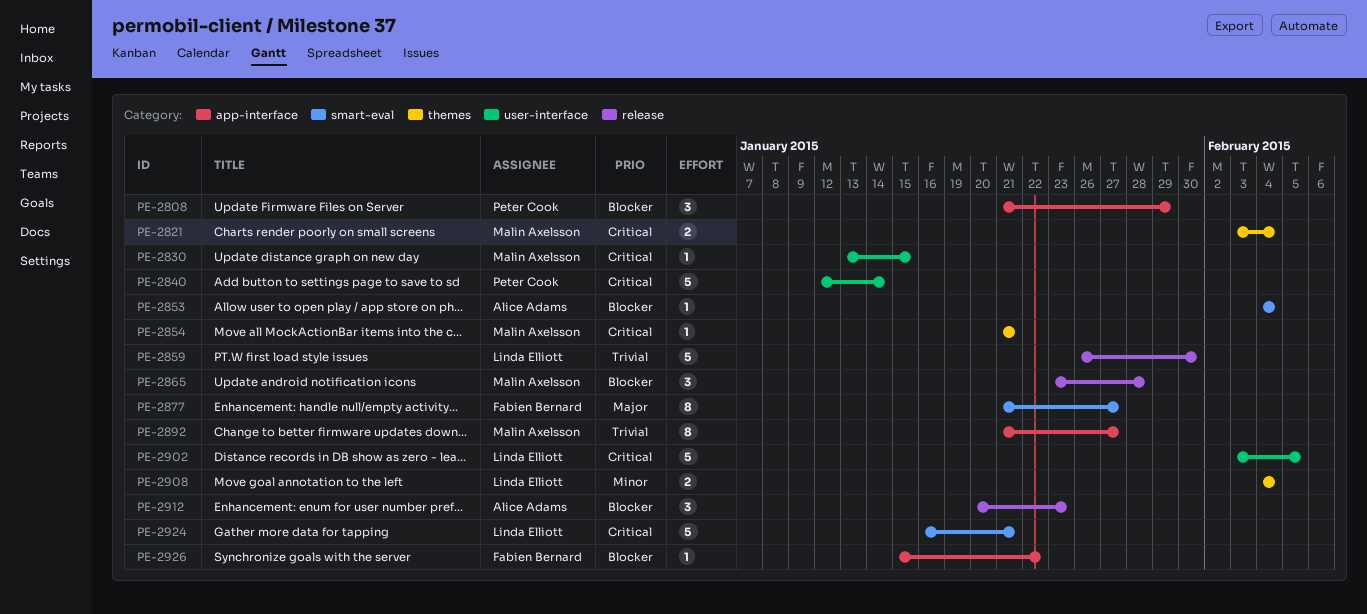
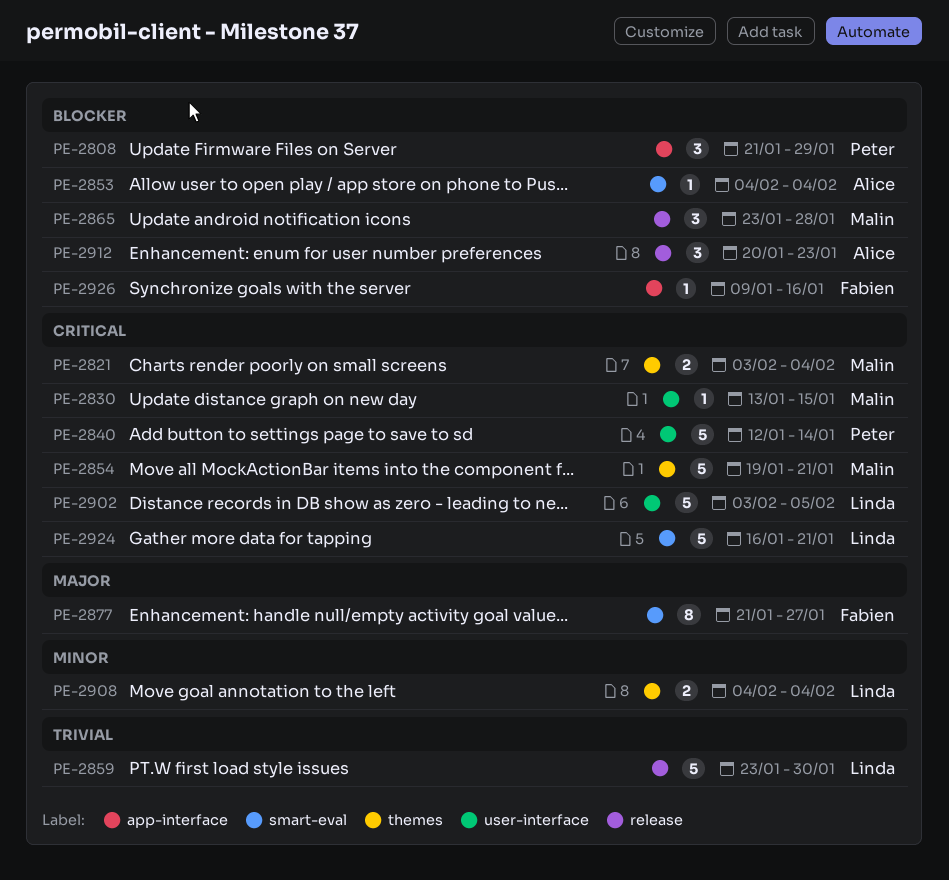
PE-2854, estimate: 1 -> 5
PE-2854, start: Jan 21 -> Jan 19
PE-2859, start: Jan 26 -> Jan 23
PE-2892: present -> none
PE-2926, start: Jan 15 -> Jan 9
PE-2926, due: Jan 22 -> Jan 16

